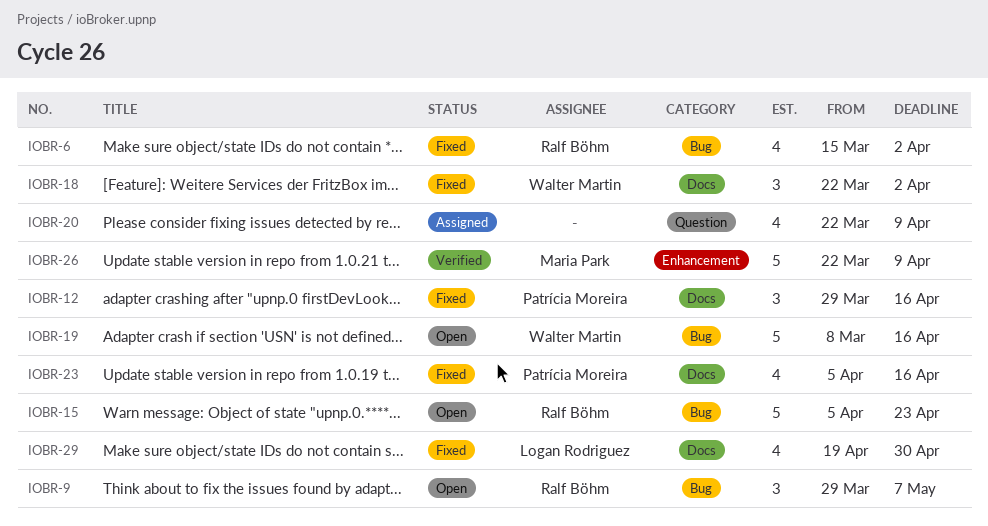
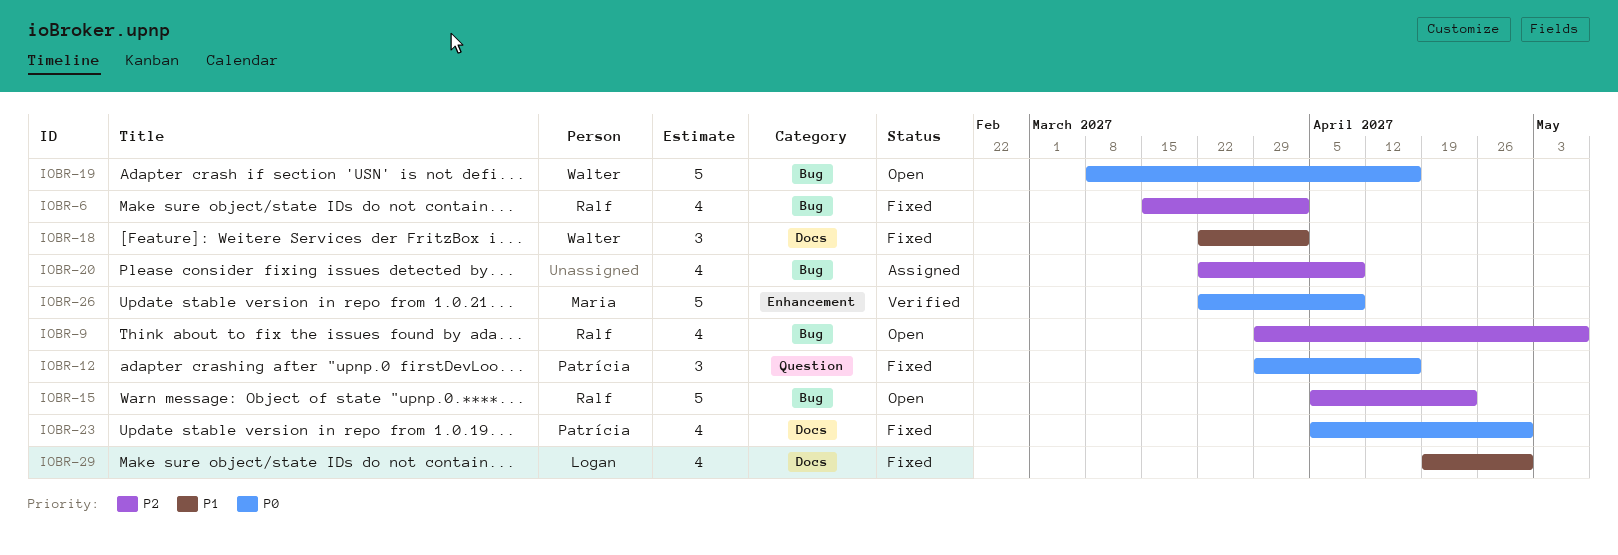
IOBR-9, estimate: 3 -> 4
IOBR-12, label: Docs -> Question
IOBR-20, label: Question -> Bug
IOBR-23, due: Apr 16 -> Apr 30

